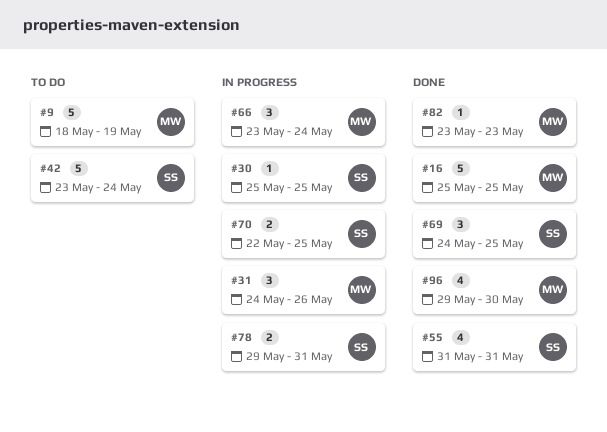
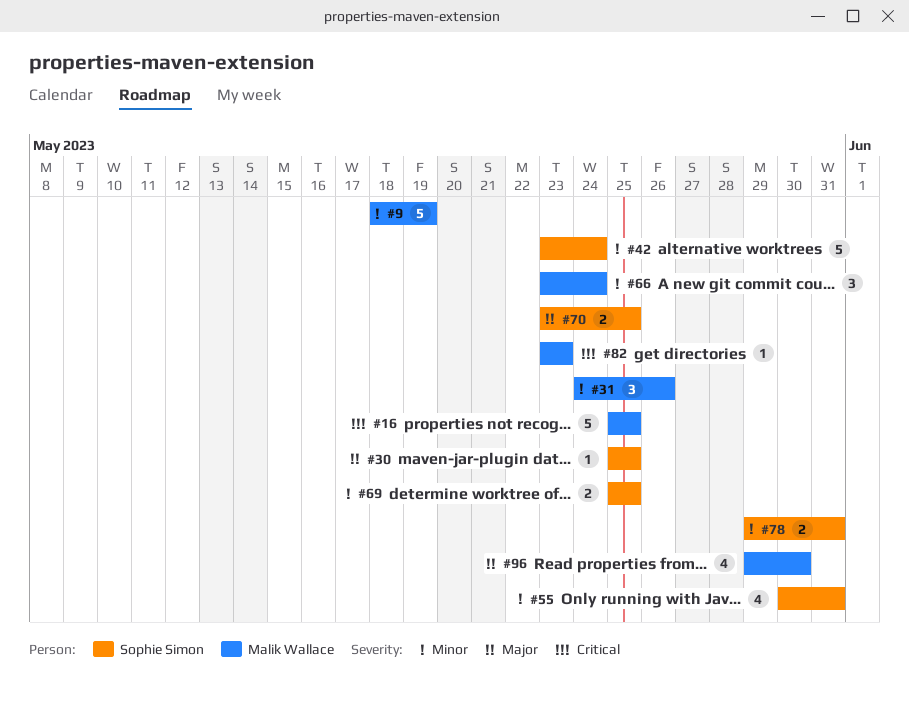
#55, start: May 31 -> May 30
#69, estimate: 3 -> 2
#69, start: May 24 -> May 25
#70, start: May 22 -> May 23

